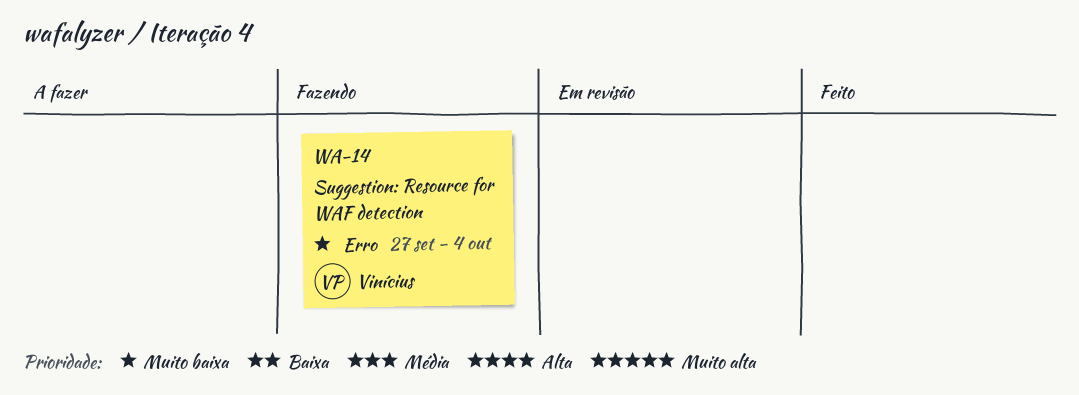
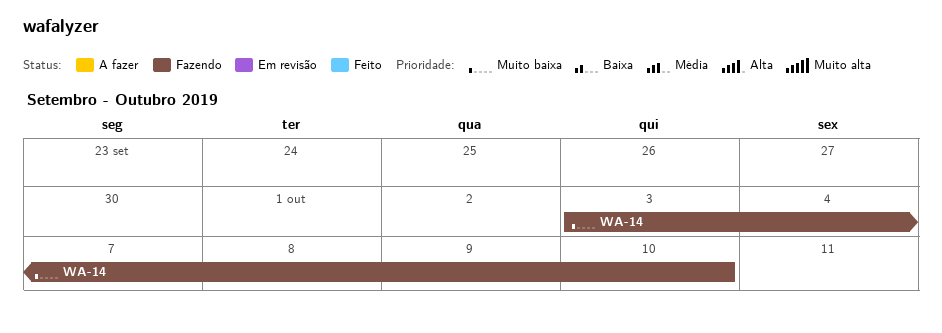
WA-14, start: Sep 27 -> Oct 3
WA-14, due: Oct 4 -> Oct 10

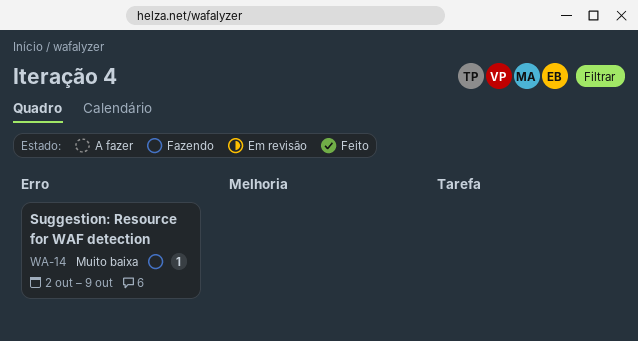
WA-14, start: Oct 3 -> Oct 2
WA-14, due: Oct 10 -> Oct 9

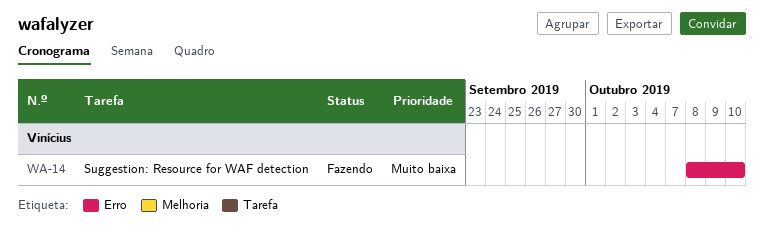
WA-14, start: Oct 2 -> Oct 8
WA-14, due: Oct 9 -> Oct 10

